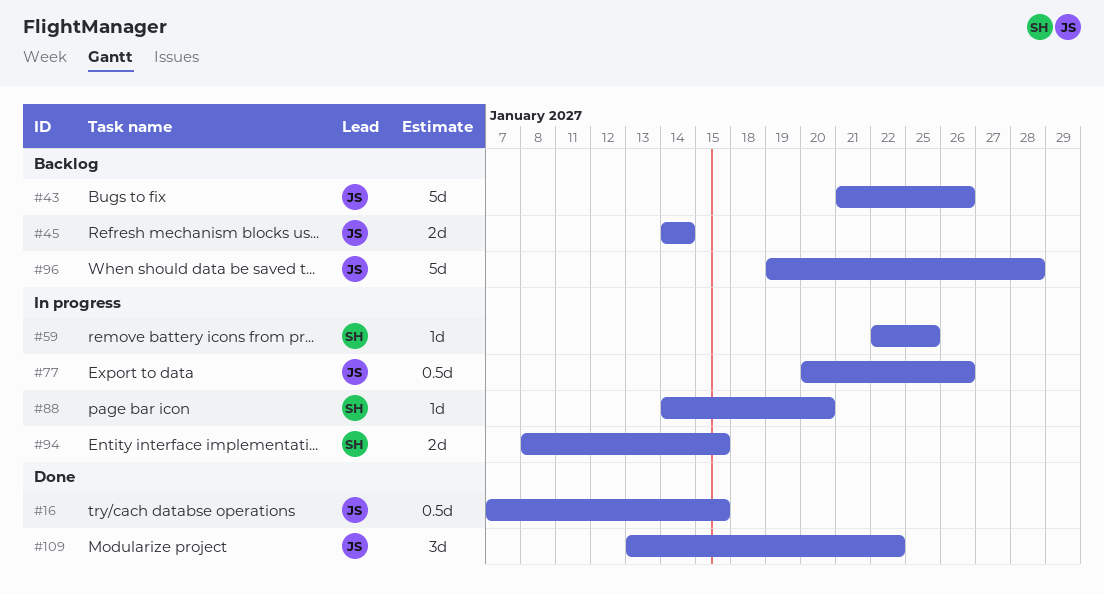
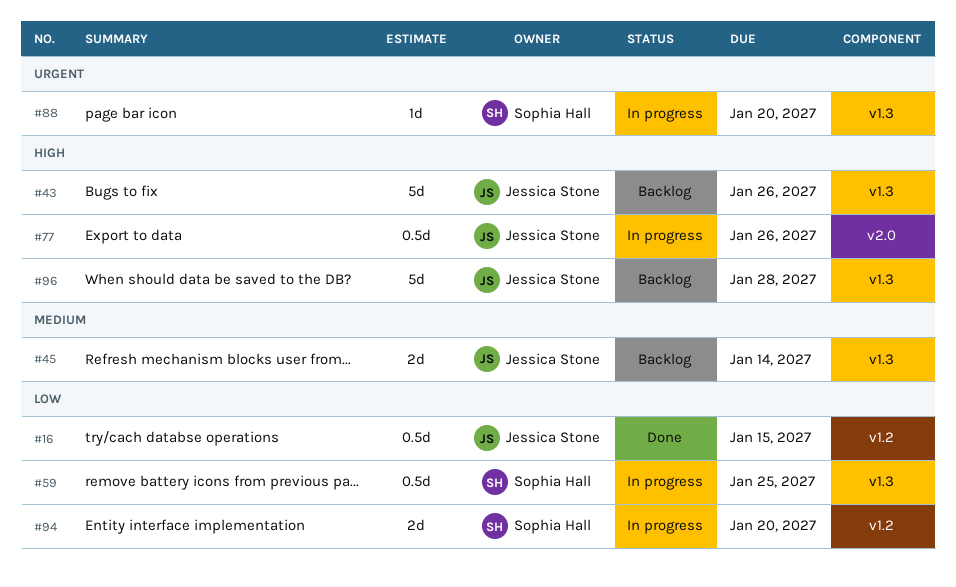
#59, estimate: 1d -> 0.5d
#94, due: Jan 15 -> Jan 20
#109: present -> none

